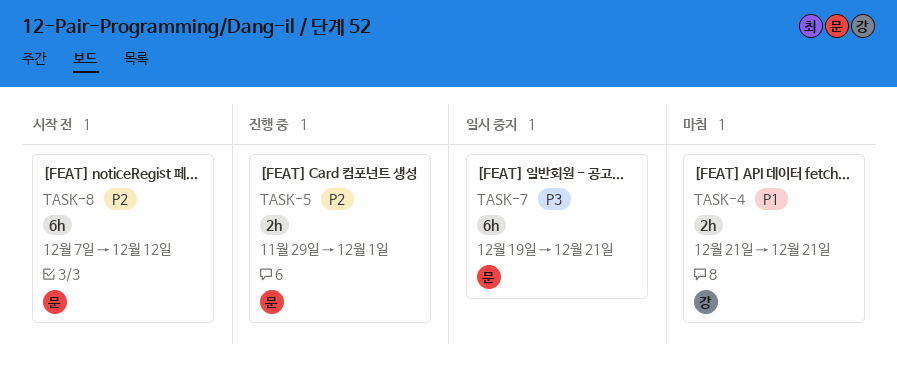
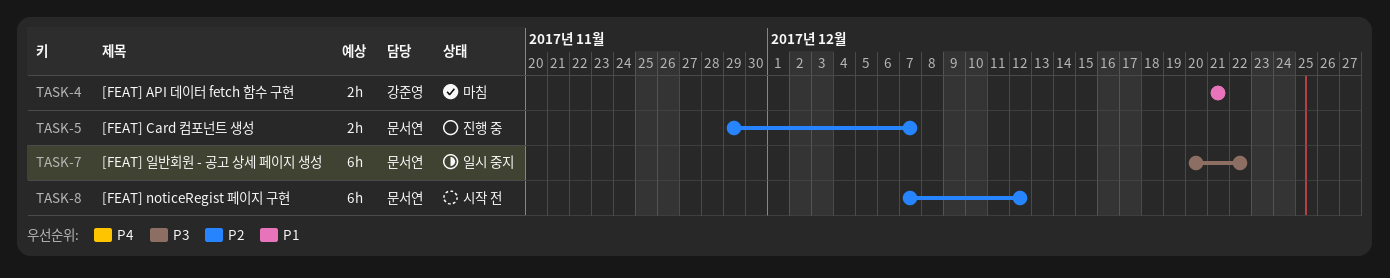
TASK-5, due: Dec 1 -> Dec 7
TASK-7, start: Dec 19 -> Dec 20
TASK-7, due: Dec 21 -> Dec 22

